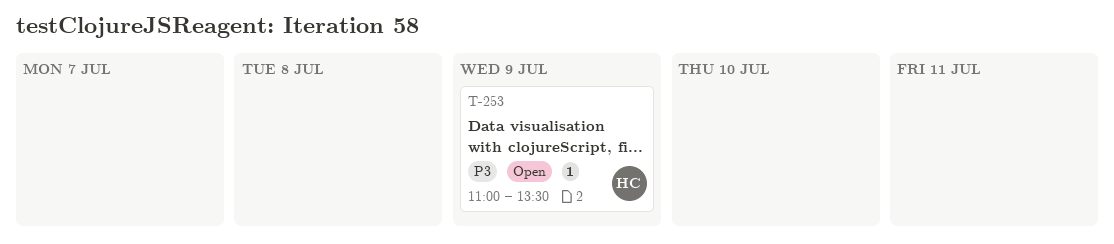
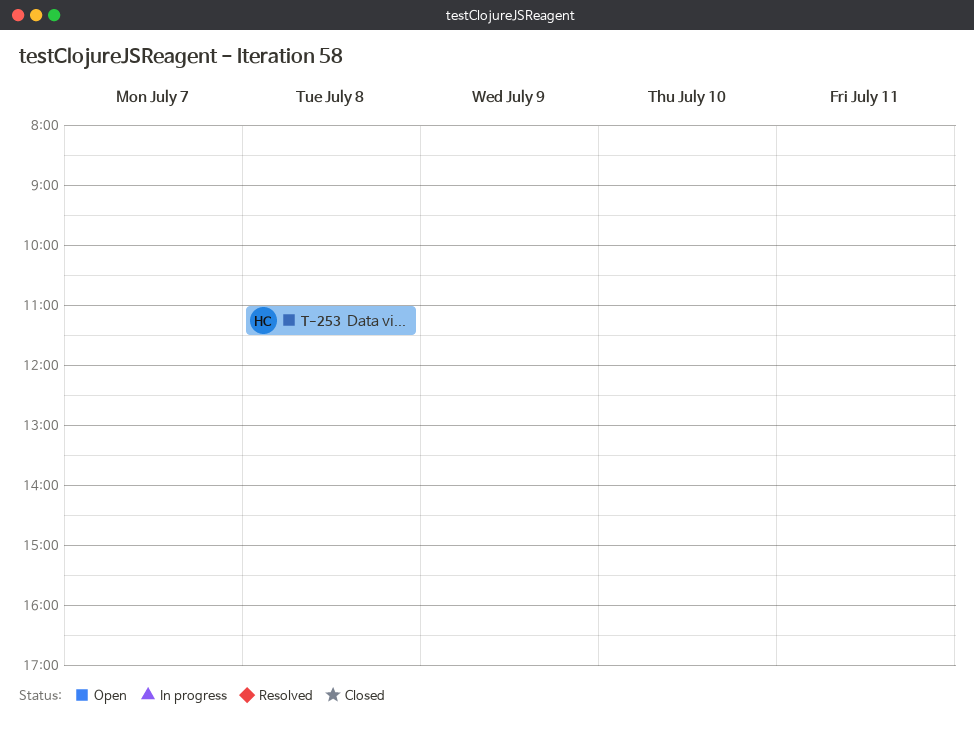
T-253, day: Jul 9 -> Jul 8
T-253, ends: 13:30 -> 11:30

